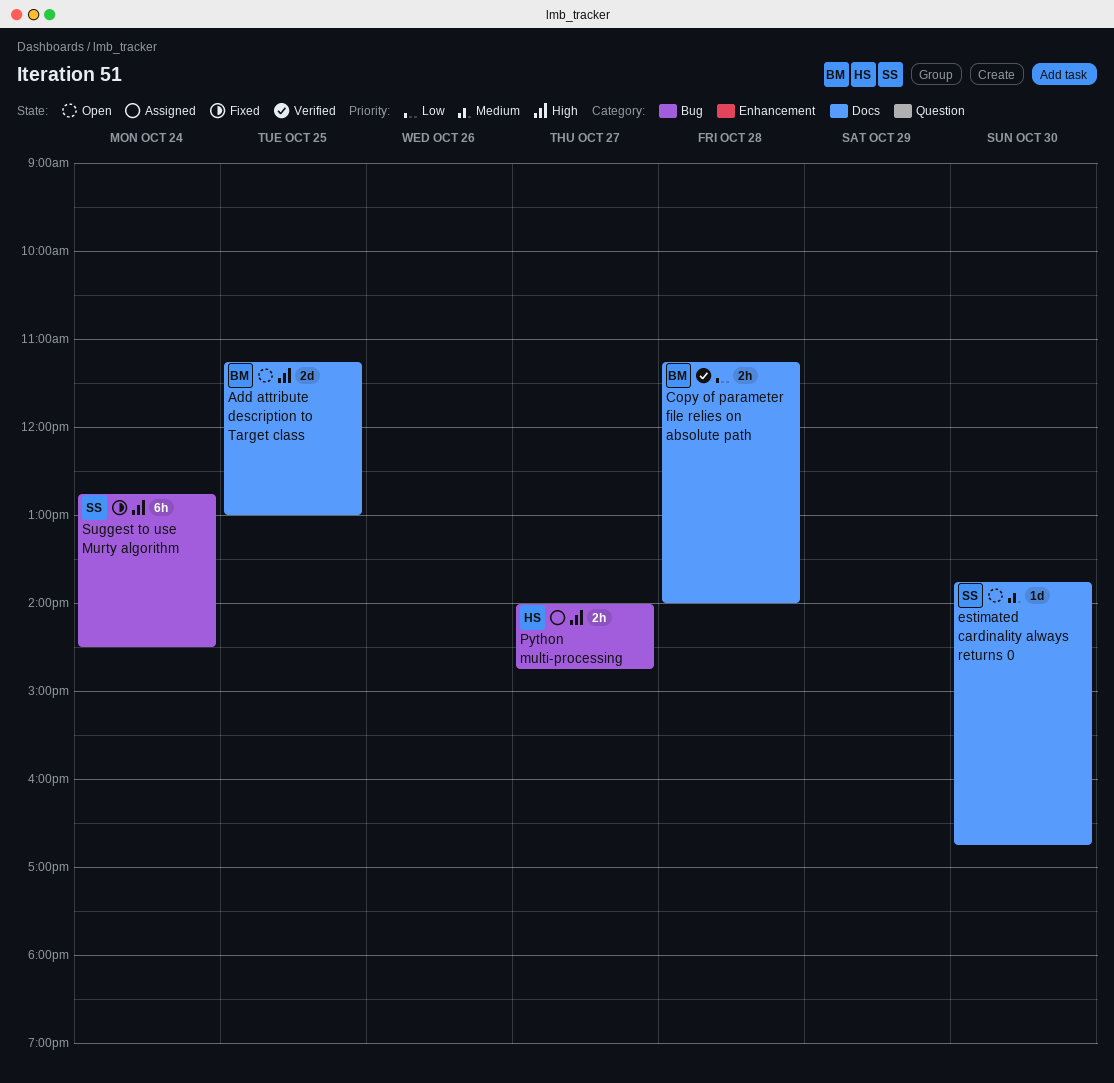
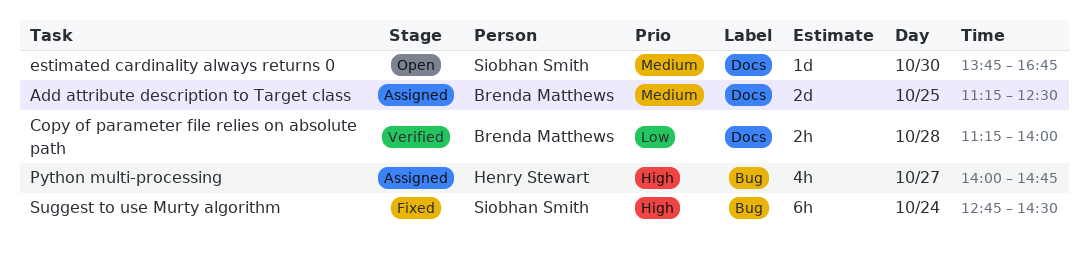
Add attribute description to Target class, status: Open -> Assigned
Add attribute description to Target class, priority: High -> Medium
Add attribute description to Target class, ends: 13:00 -> 12:30
Python multi-processing, estimate: 2h -> 4h

